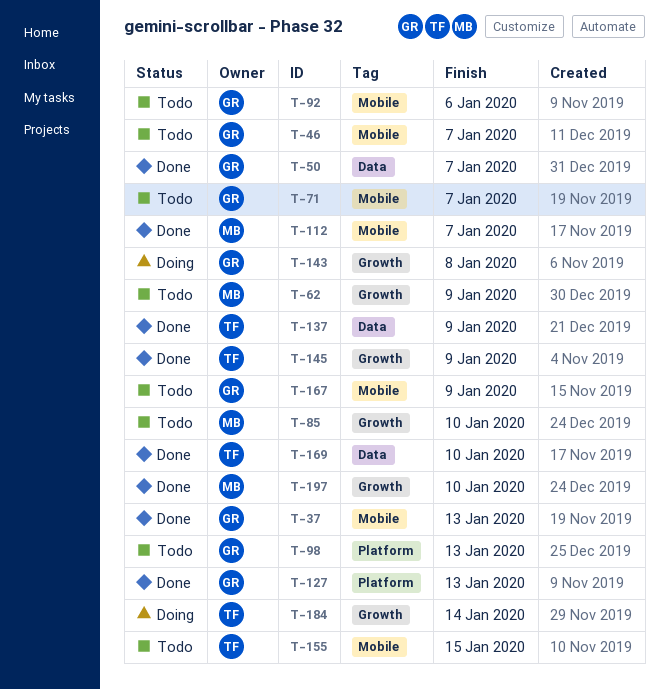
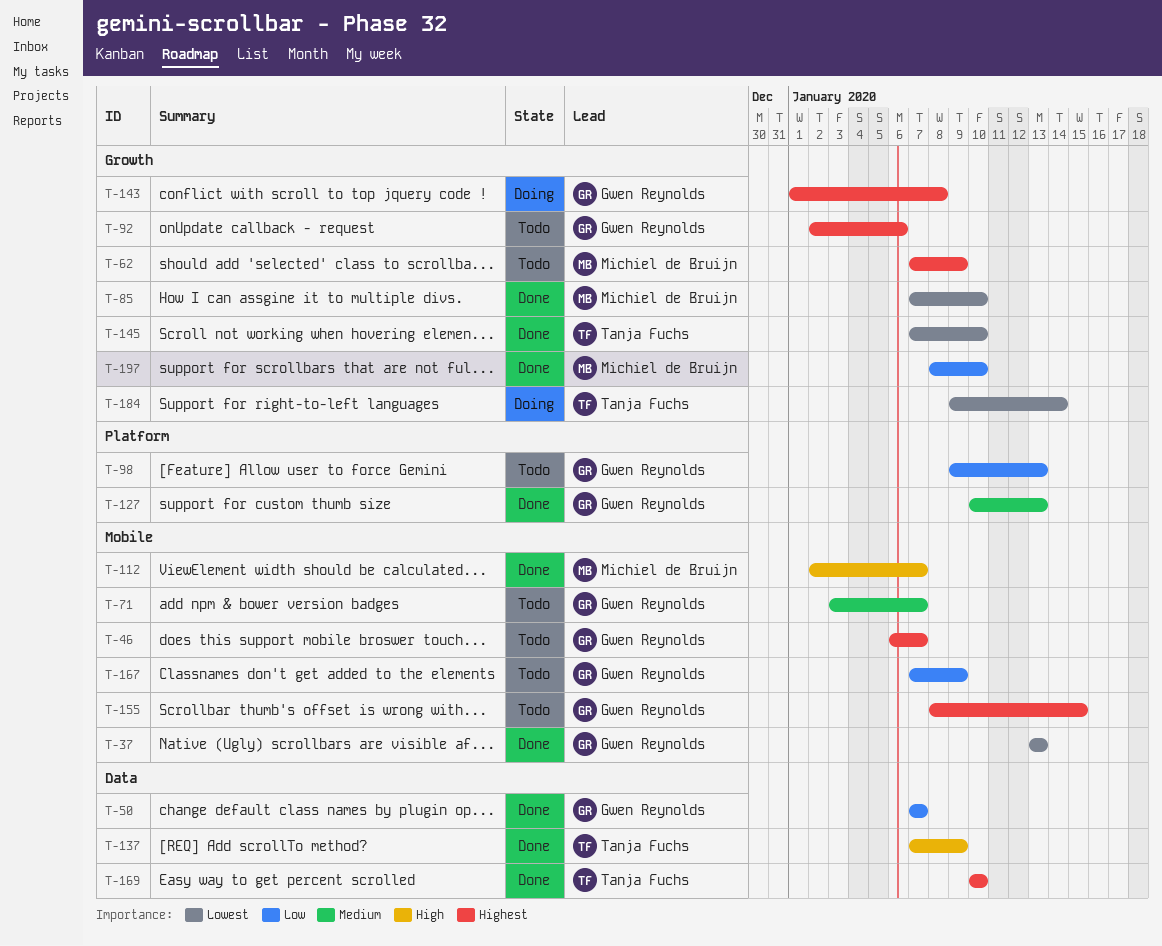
T-85, status: Todo -> Done
T-92, label: Mobile -> Growth
T-145, due: Jan 9 -> Jan 10
T-155, owner: Tanja Fuchs -> Gwen Reynolds

